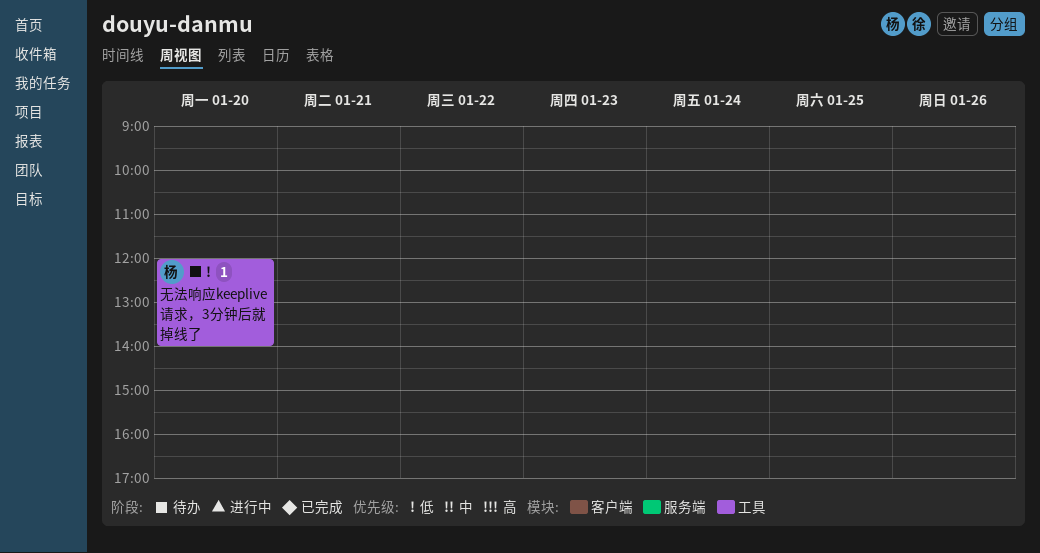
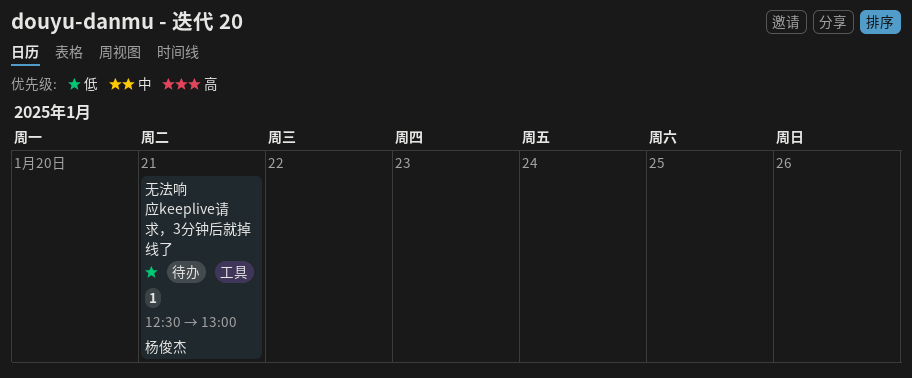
无法响应keeplive请求，3分钟后就掉线了, day: Jan 20 -> Jan 21
无法响应keeplive请求，3分钟后就掉线了, begins: 12:00 -> 12:30
无法响应keeplive请求，3分钟后就掉线了, ends: 14:00 -> 13:00

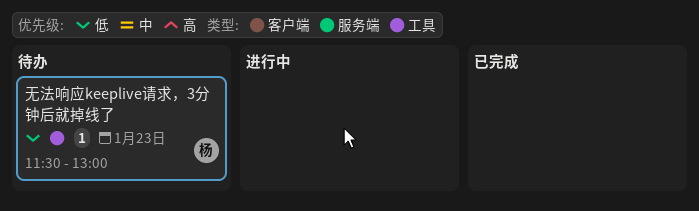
无法响应keeplive请求，3分钟后就掉线了, day: Jan 21 -> Jan 23
无法响应keeplive请求，3分钟后就掉线了, begins: 12:30 -> 11:30

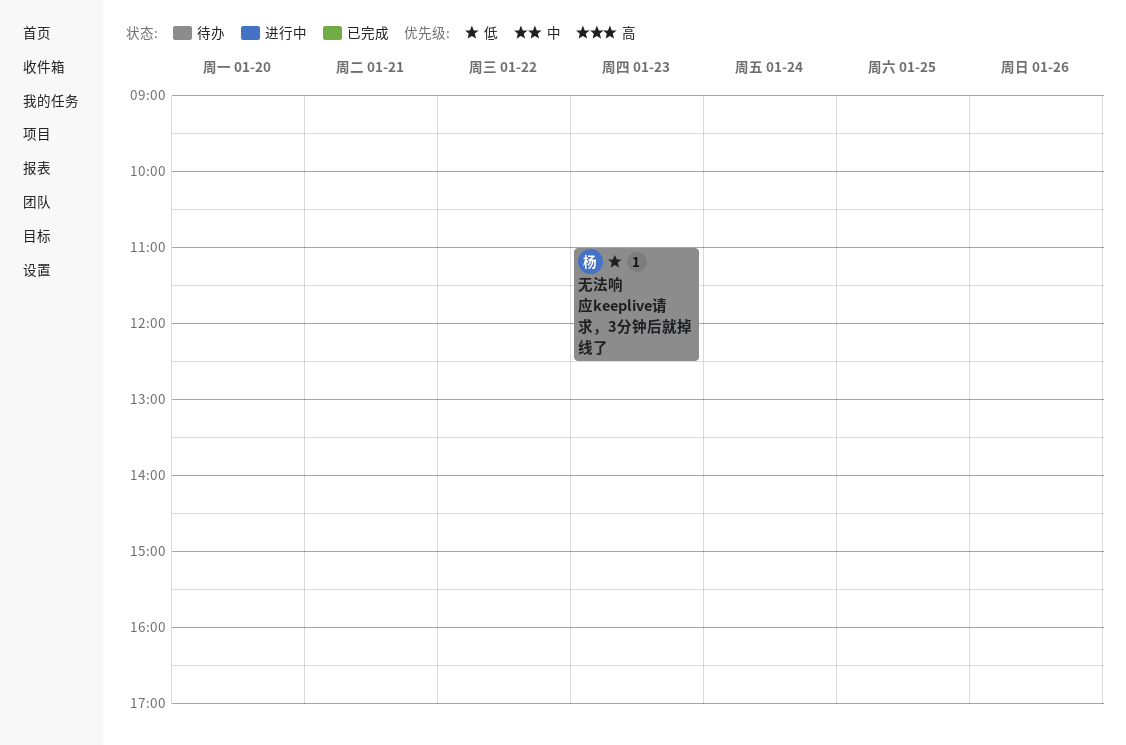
无法响应keeplive请求，3分钟后就掉线了, begins: 11:30 -> 11:00
无法响应keeplive请求，3分钟后就掉线了, ends: 13:00 -> 12:30

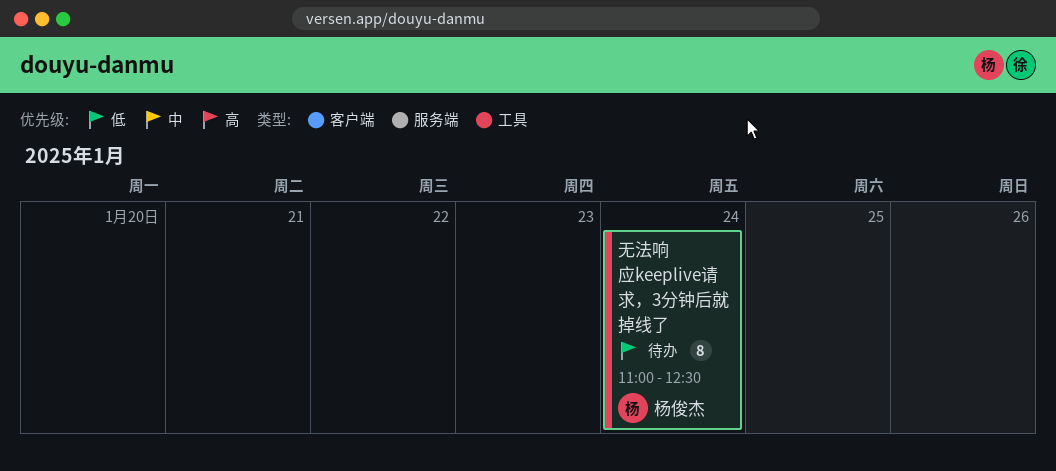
无法响应keeplive请求，3分钟后就掉线了, estimate: 1 -> 8
无法响应keeplive请求，3分钟后就掉线了, day: Jan 23 -> Jan 24

